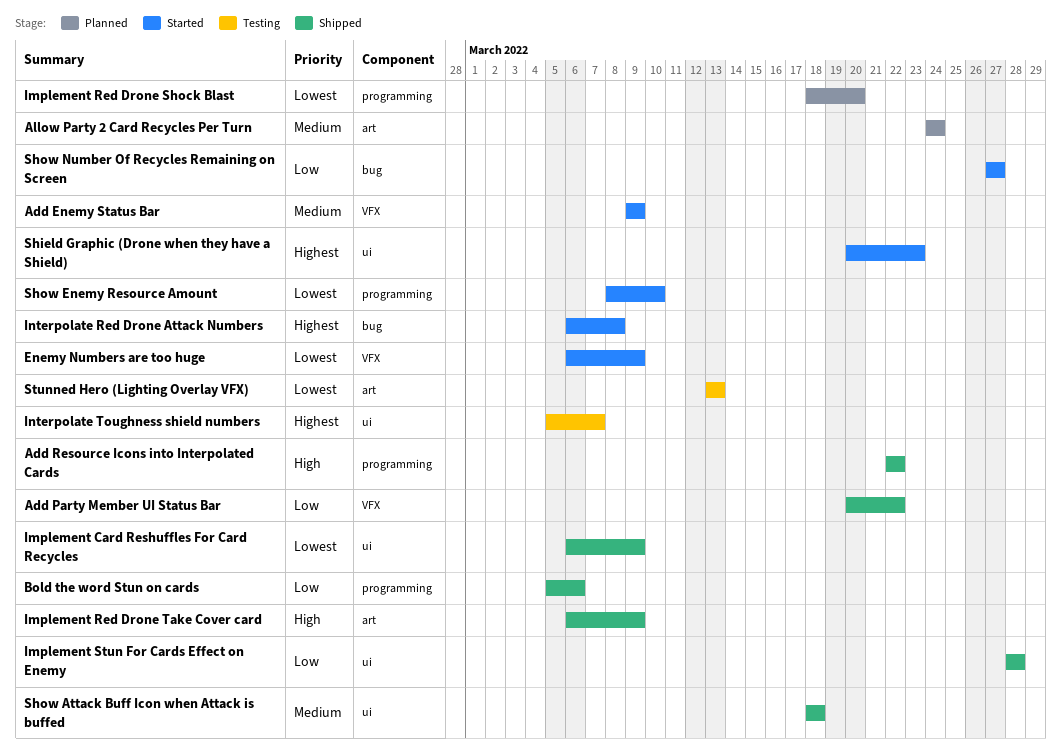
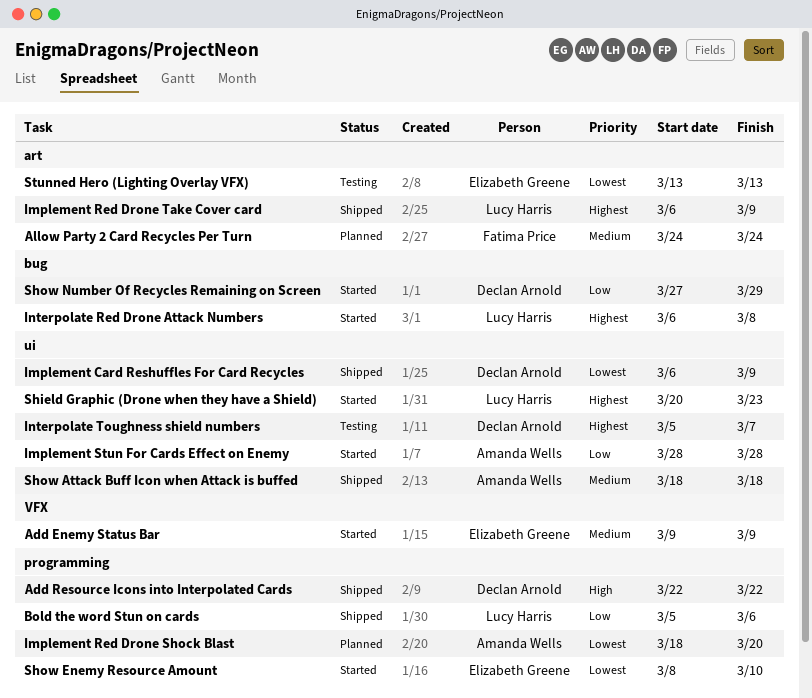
Add Party Member UI Status Bar: present -> none
Enemy Numbers are too huge: present -> none
Implement Red Drone Take Cover card, priority: High -> Highest
Implement Stun For Cards Effect on Enemy, status: Shipped -> Started
Show Number Of Recycles Remaining on Screen, due: Mar 27 -> Mar 29

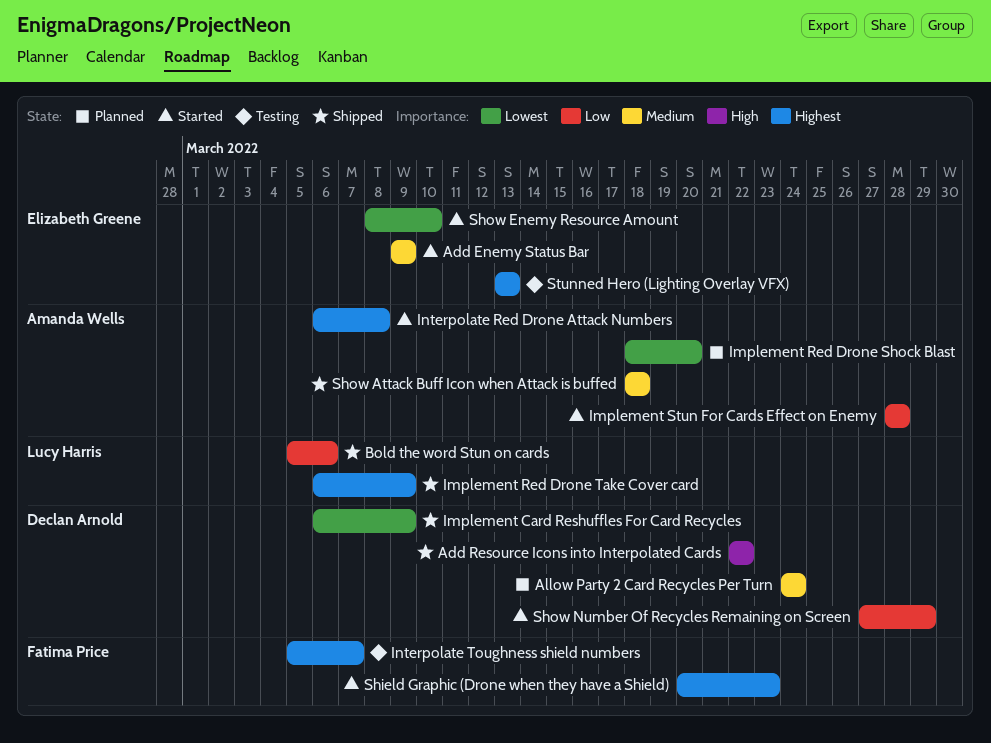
Allow Party 2 Card Recycles Per Turn, owner: Fatima Price -> Declan Arnold
Interpolate Red Drone Attack Numbers, owner: Lucy Harris -> Amanda Wells
Interpolate Toughness shield numbers, owner: Declan Arnold -> Fatima Price
Shield Graphic (Drone when they have a Shield), owner: Lucy Harris -> Fatima Price
Stunned Hero (Lighting Overlay VFX), priority: Lowest -> Highest

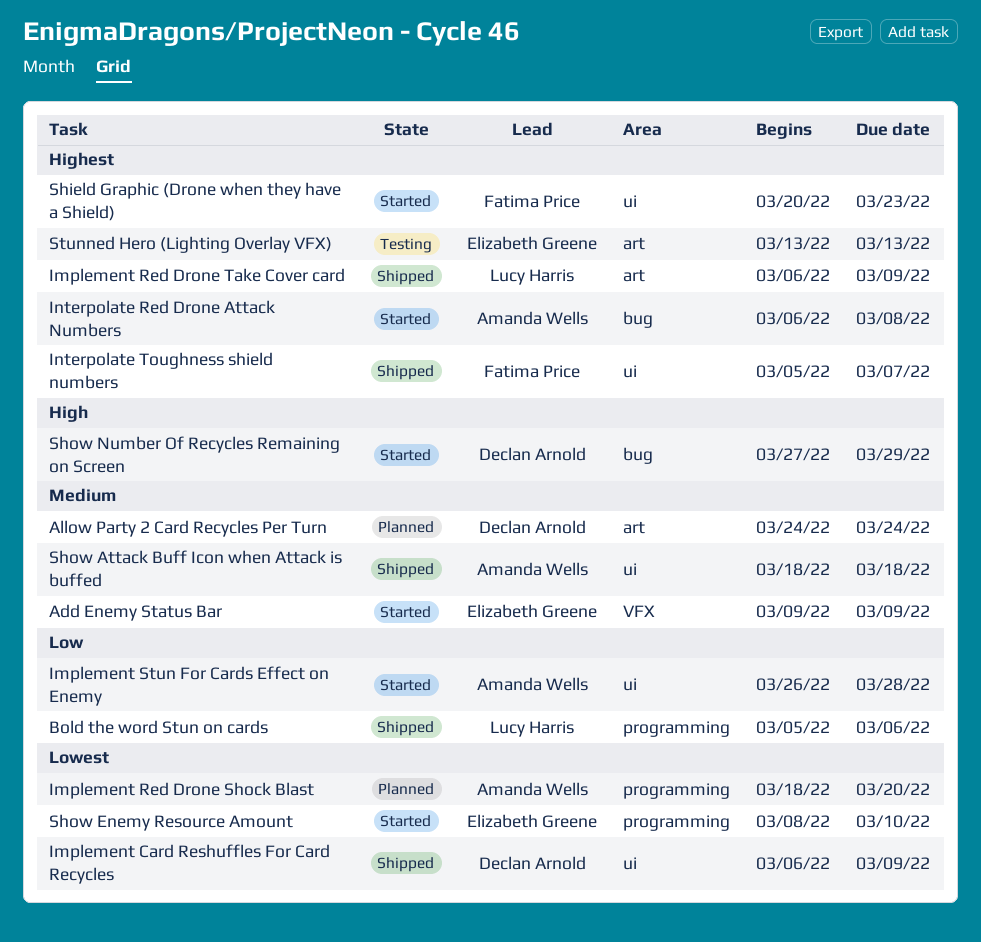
Add Resource Icons into Interpolated Cards: present -> none
Implement Stun For Cards Effect on Enemy, start: Mar 28 -> Mar 26
Interpolate Toughness shield numbers, status: Testing -> Shipped
Show Number Of Recycles Remaining on Screen, priority: Low -> High

